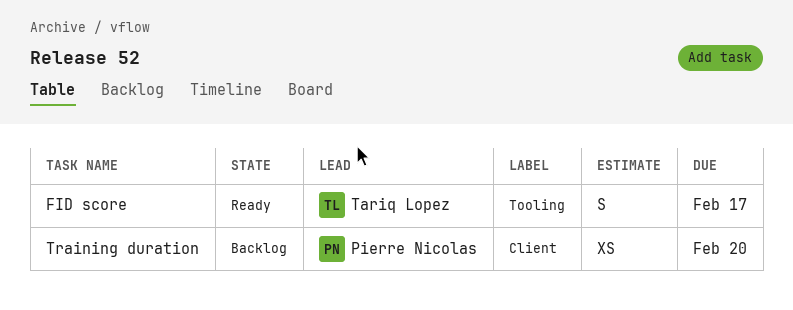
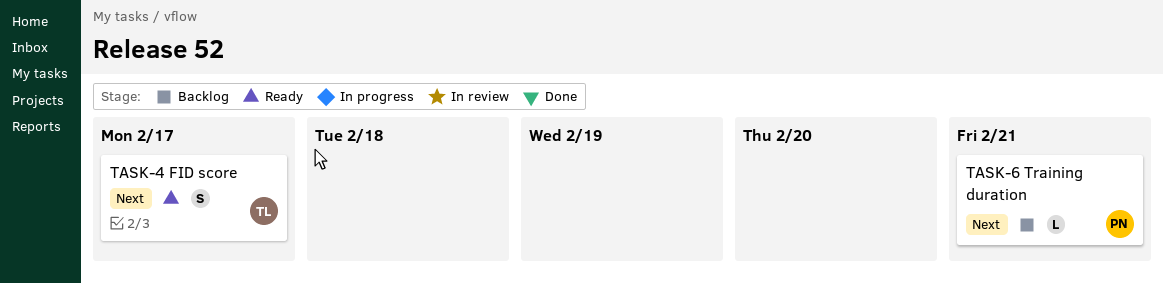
Training duration, estimate: XS -> L
Training duration, due: Feb 20 -> Feb 21

